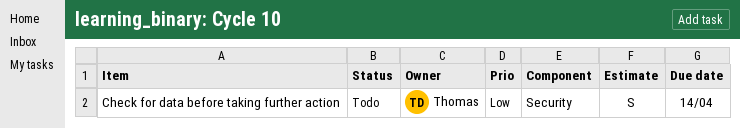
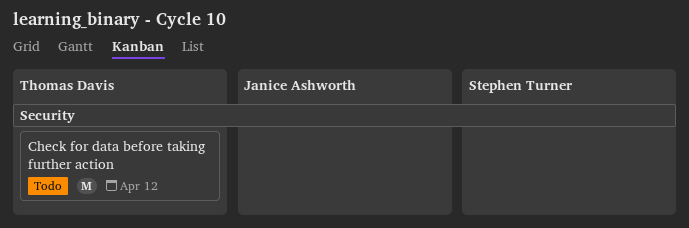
Check for data before taking further action, estimate: S -> M
Check for data before taking further action, due: Apr 14 -> Apr 12

